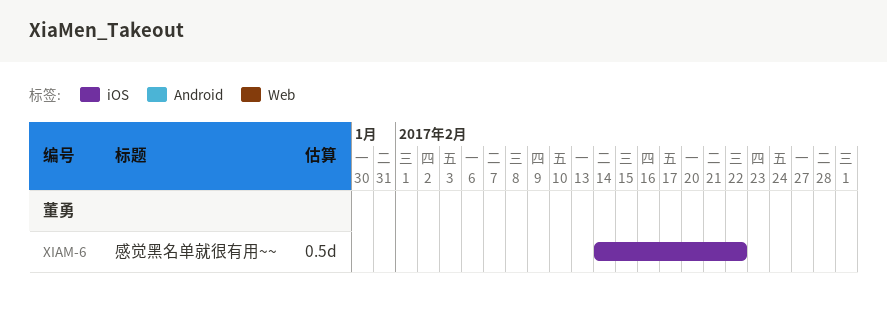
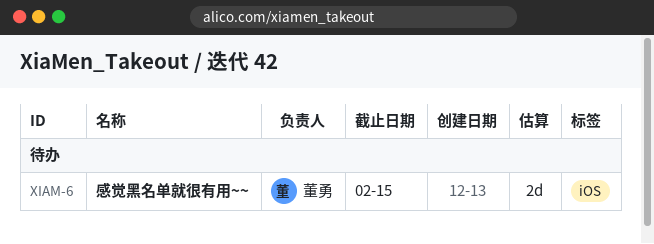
XIAM-6, estimate: 0.5d -> 2d
XIAM-6, due: Feb 22 -> Feb 15

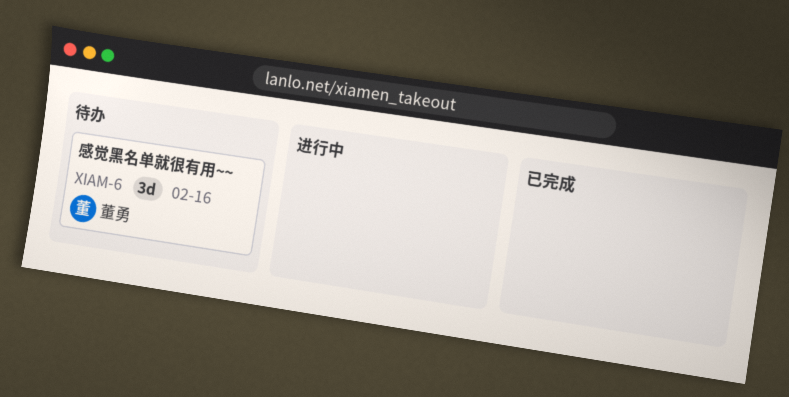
XIAM-6, estimate: 2d -> 3d
XIAM-6, due: Feb 15 -> Feb 16

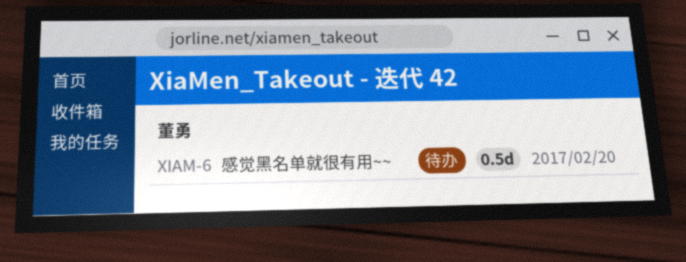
XIAM-6, estimate: 3d -> 0.5d
XIAM-6, due: Feb 16 -> Feb 20

